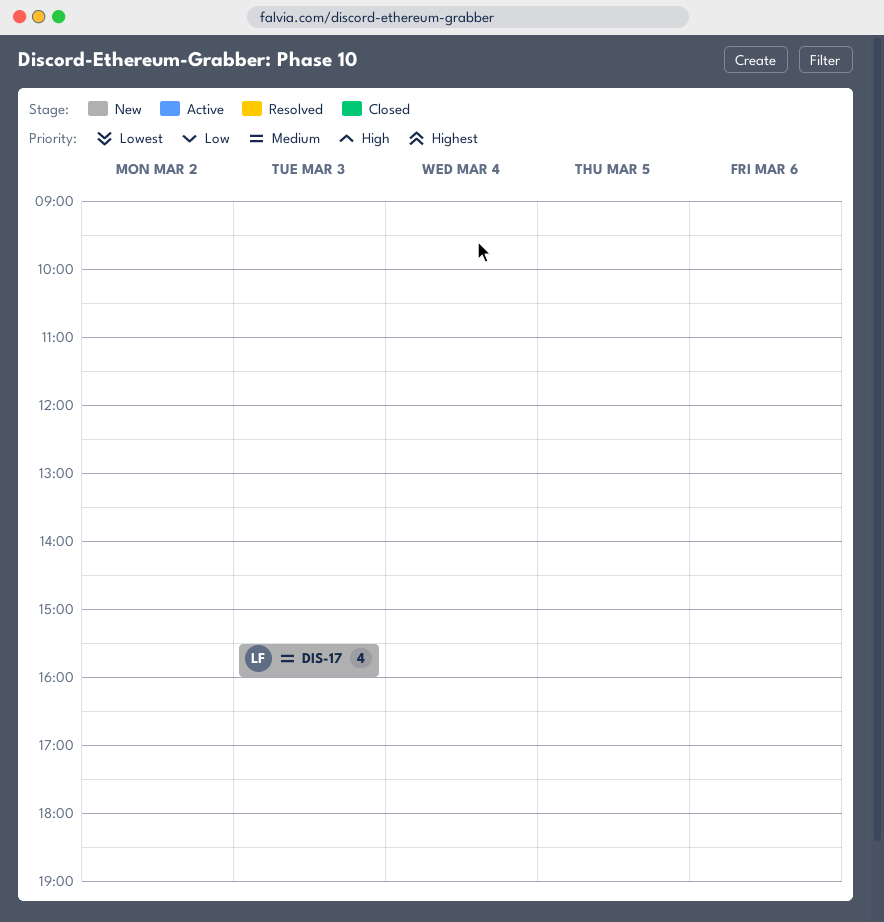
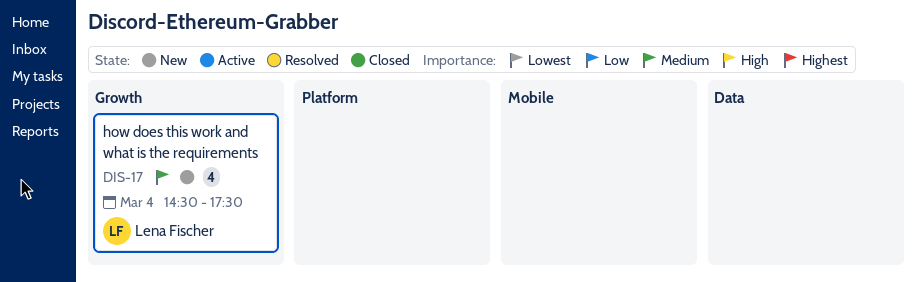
DIS-17, day: Mar 3 -> Mar 4
DIS-17, begins: 15:30 -> 14:30
DIS-17, ends: 16:00 -> 17:30

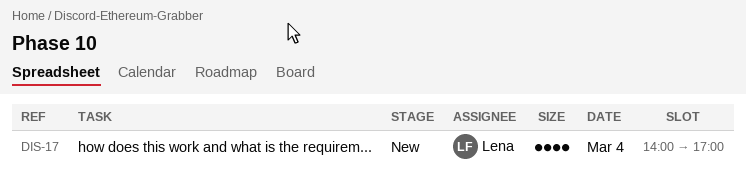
DIS-17, begins: 14:30 -> 14:00
DIS-17, ends: 17:30 -> 17:00

